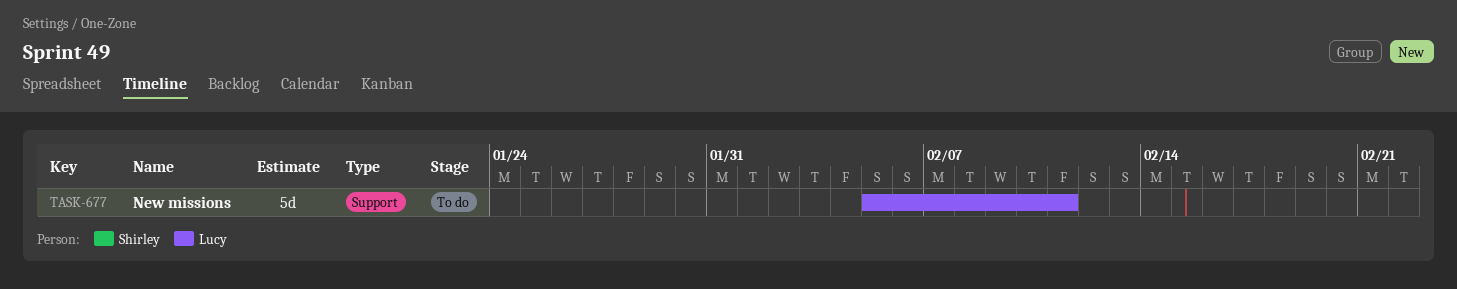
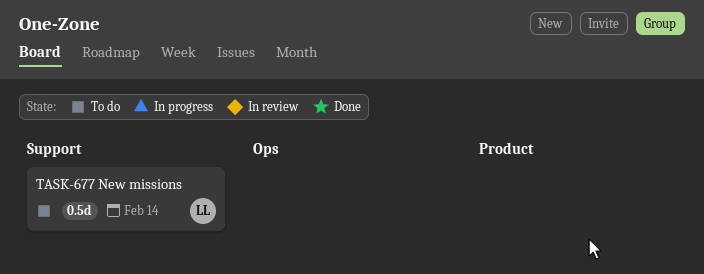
TASK-677, estimate: 5d -> 0.5d
TASK-677, due: Feb 11 -> Feb 14

